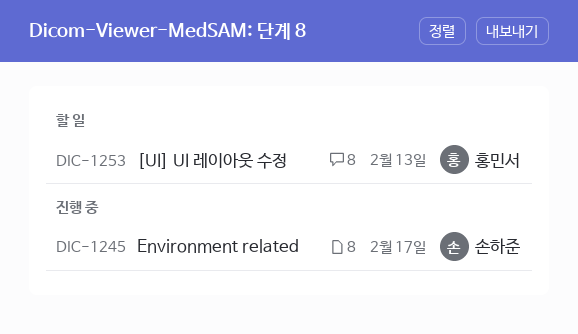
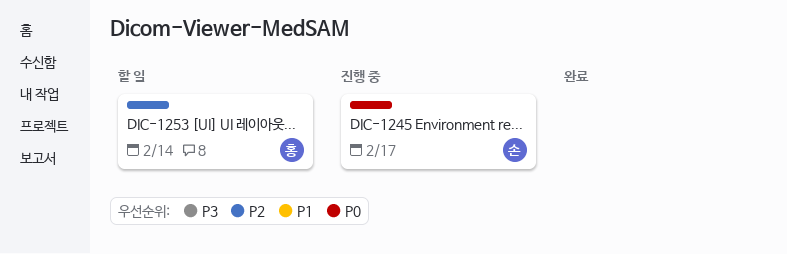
DIC-1253, due: Feb 13 -> Feb 14

